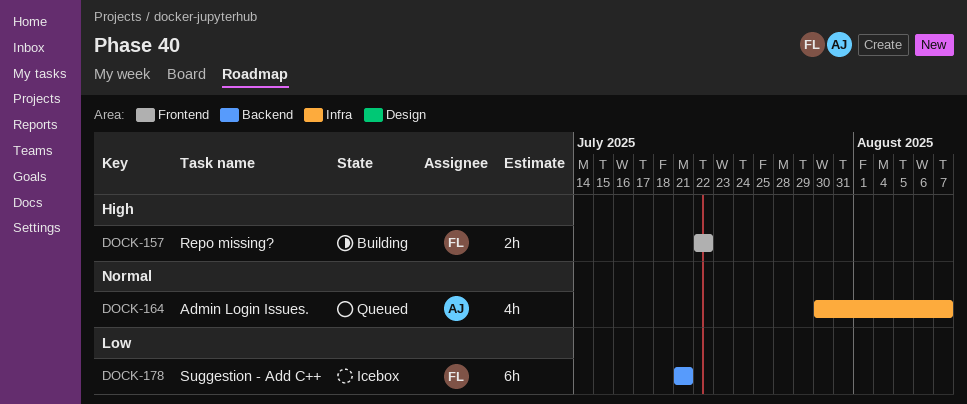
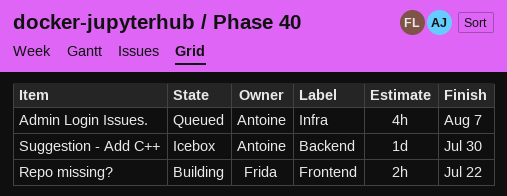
Suggestion - Add C++, owner: Frida -> Antoine
Suggestion - Add C++, estimate: 6h -> 1d
Suggestion - Add C++, due: Jul 21 -> Jul 30

